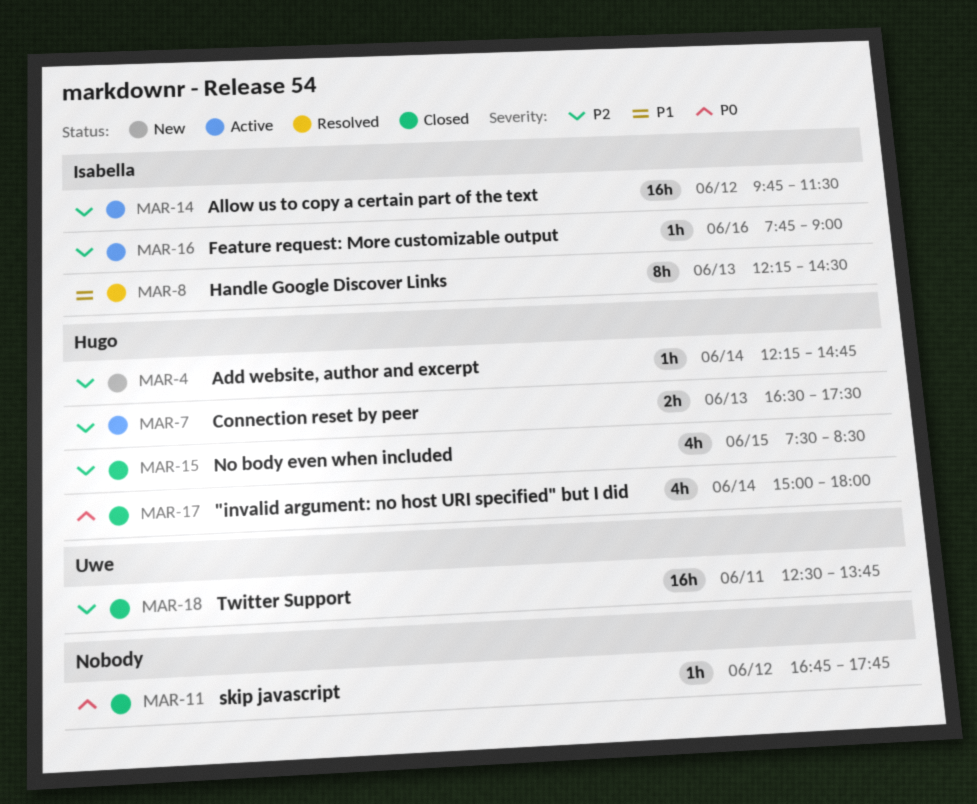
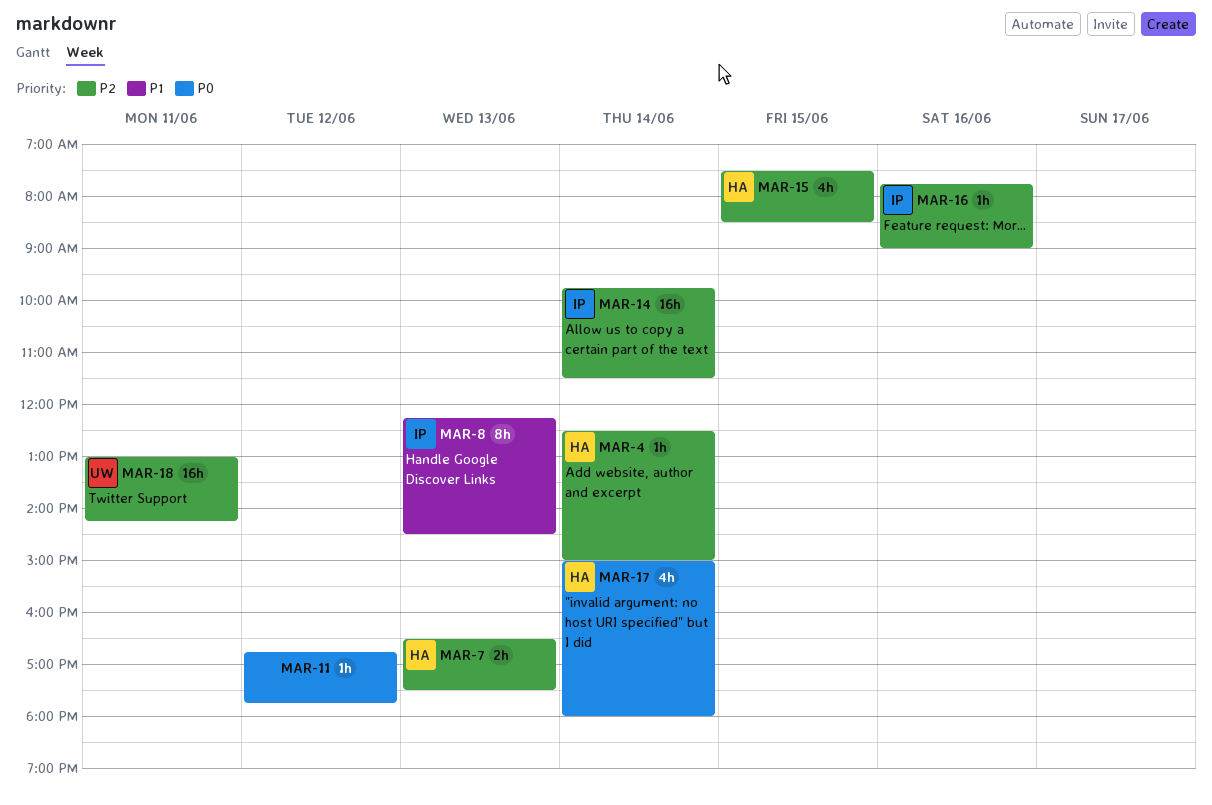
MAR-4, begins: 12:15 -> 12:30
MAR-4, ends: 14:45 -> 15:00
MAR-14, day: Jun 12 -> Jun 14
MAR-18, begins: 12:30 -> 13:00
MAR-18, ends: 13:45 -> 14:15

